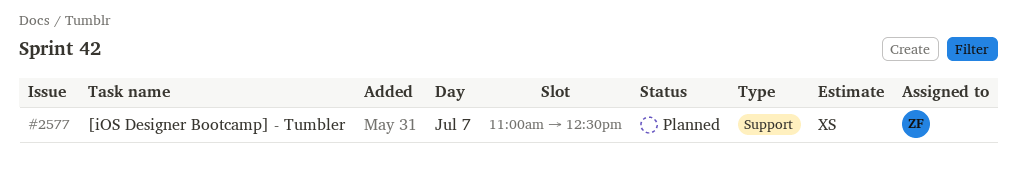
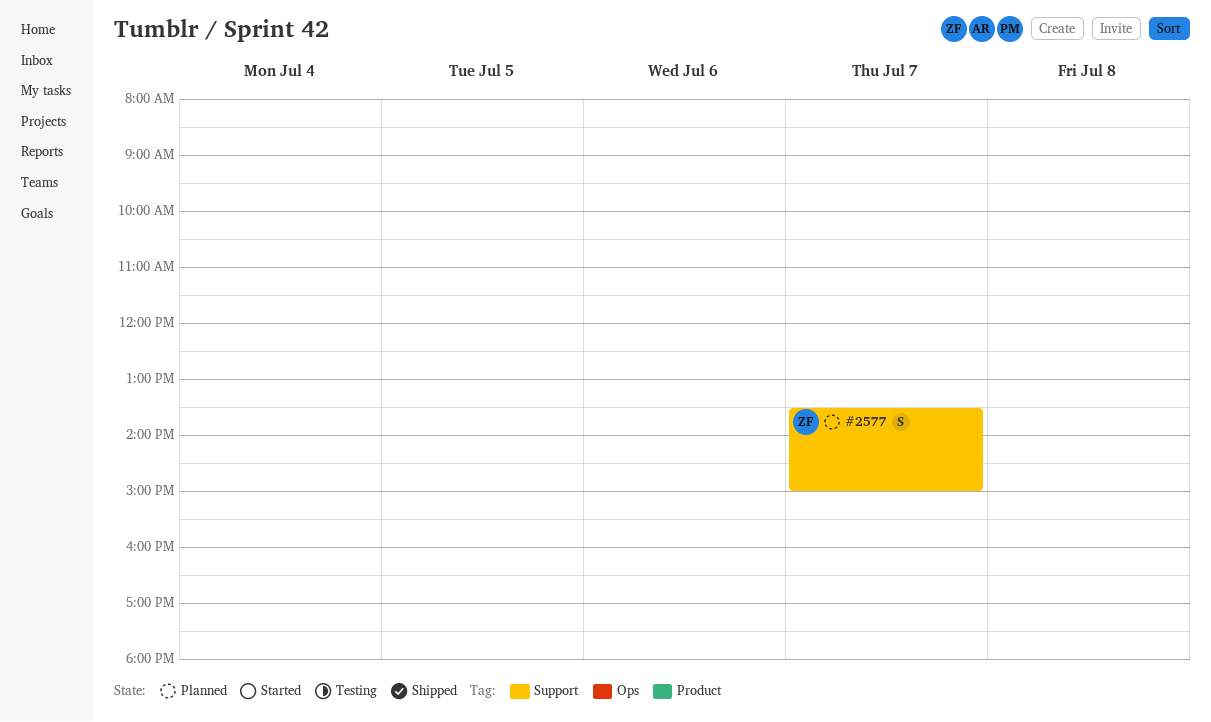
#2577, estimate: XS -> S
#2577, begins: 11:00 -> 13:30
#2577, ends: 12:30 -> 15:00

